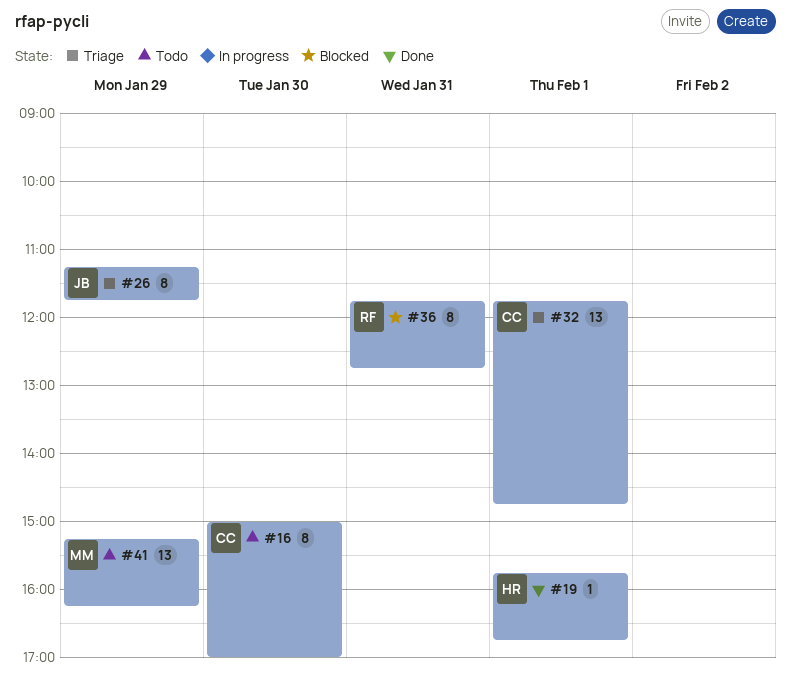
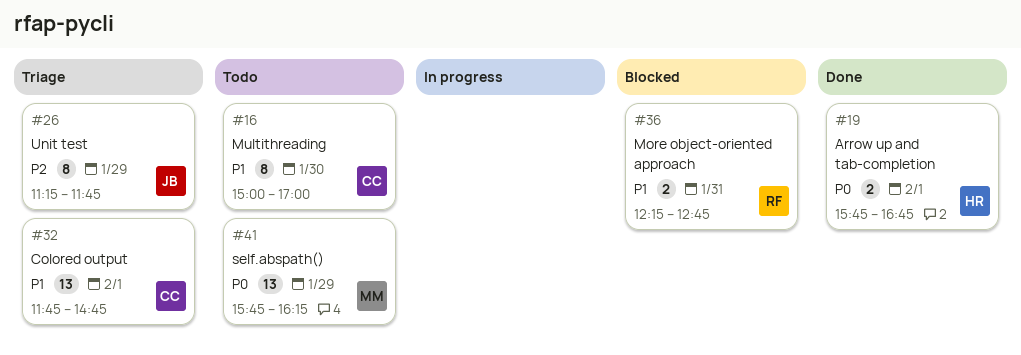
#19, estimate: 1 -> 2
#36, estimate: 8 -> 2
#36, begins: 11:45 -> 12:15
#41, begins: 15:15 -> 15:45

